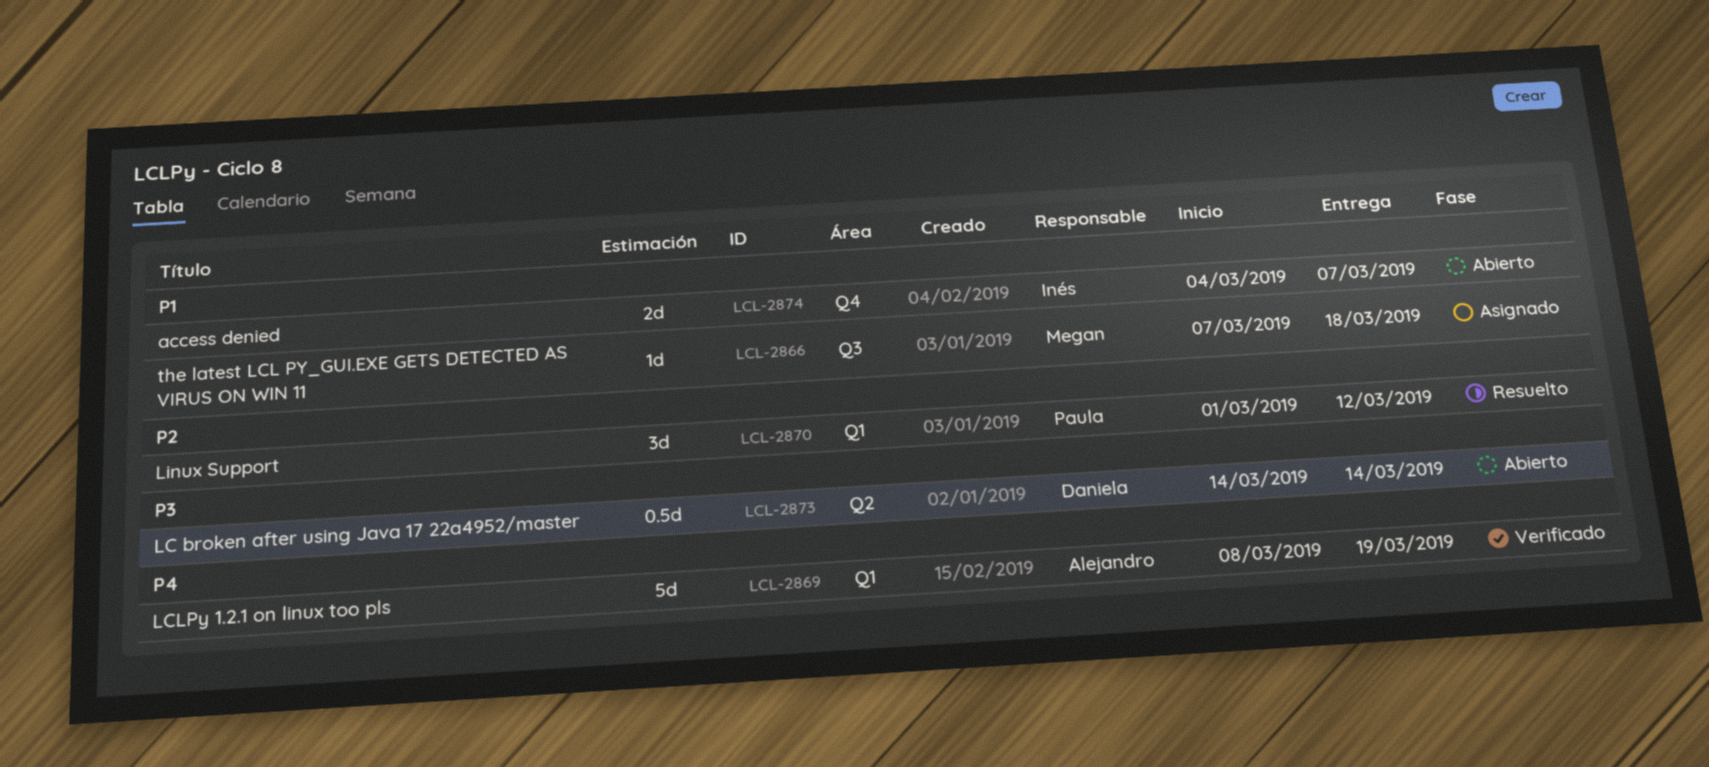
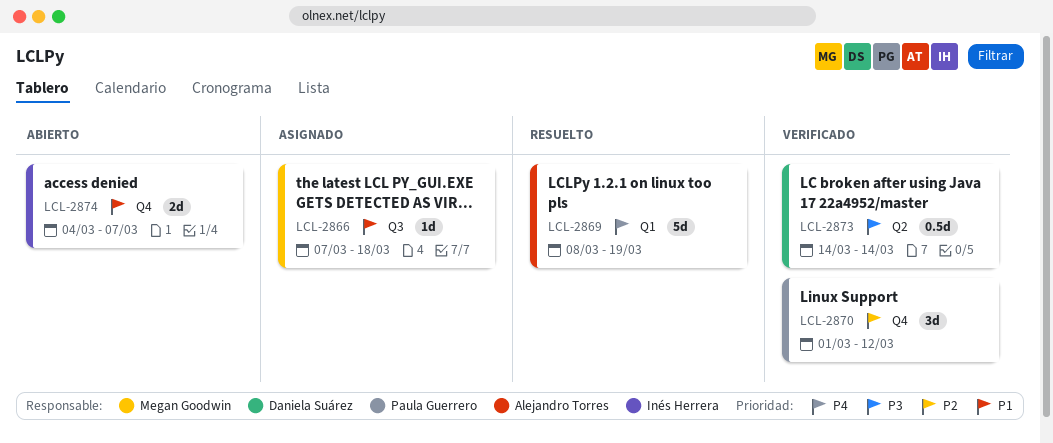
LCL-2869, status: Verificado -> Resuelto
LCL-2870, status: Resuelto -> Verificado
LCL-2870, label: Q1 -> Q4
LCL-2873, status: Abierto -> Verificado

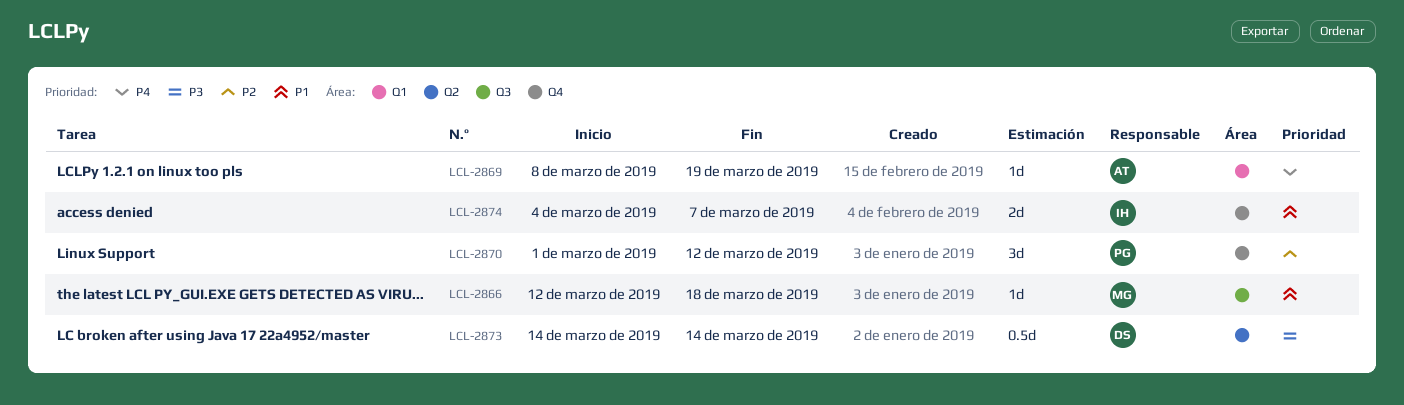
LCL-2866, start: Mar 7 -> Mar 12
LCL-2869, estimate: 5d -> 1d

